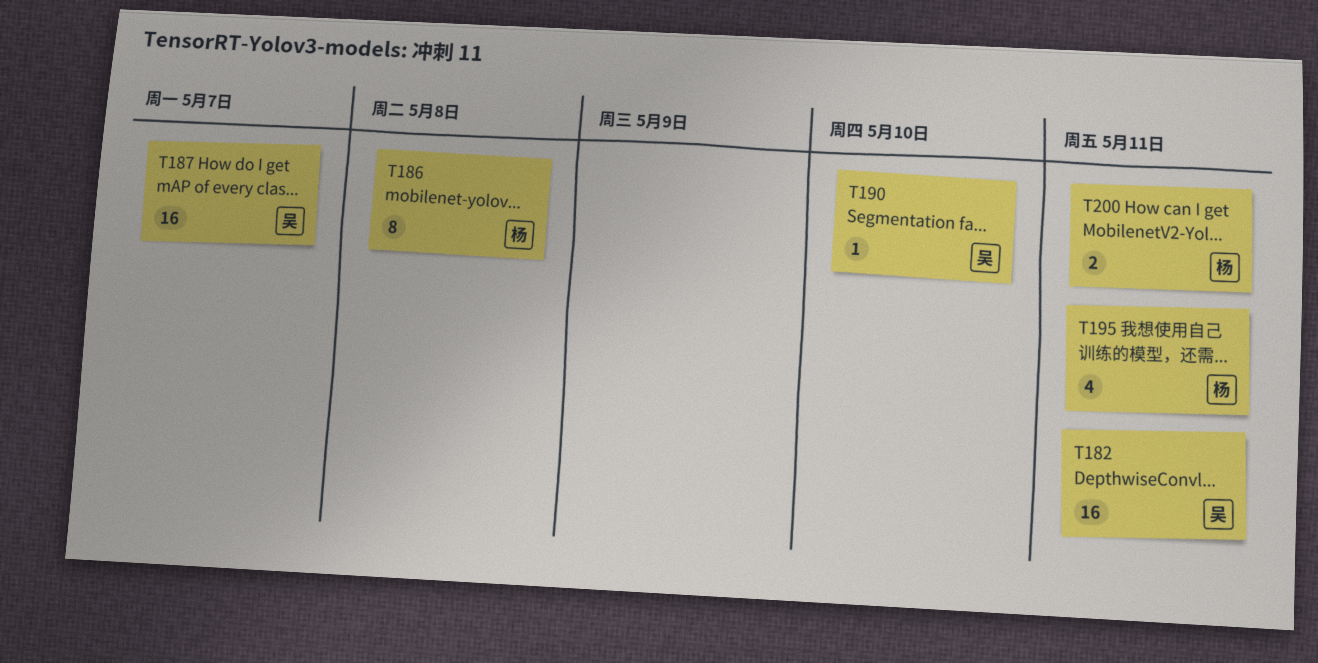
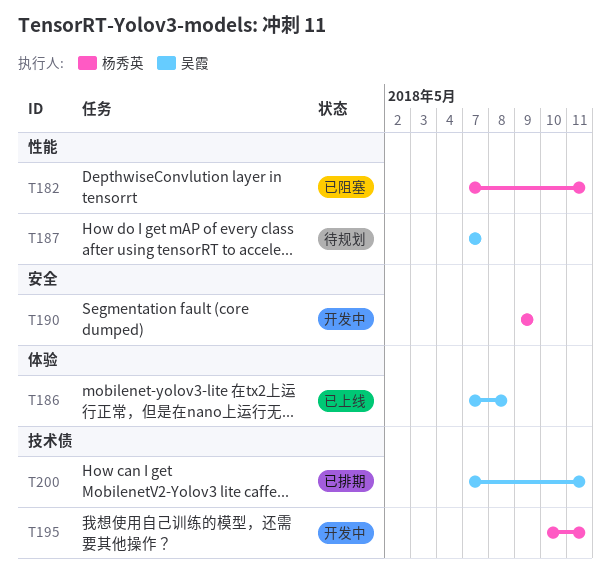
T182, owner: 吴霞 -> 杨秀英
T186, owner: 杨秀英 -> 吴霞
T190, owner: 吴霞 -> 杨秀英
T190, due: May 10 -> May 9
T200, owner: 杨秀英 -> 吴霞

